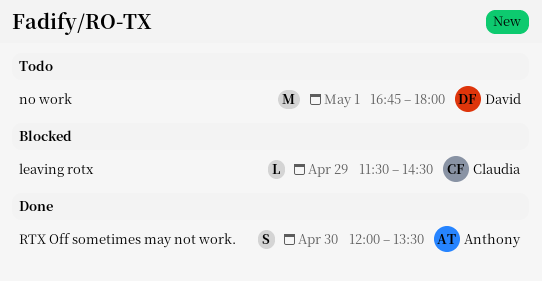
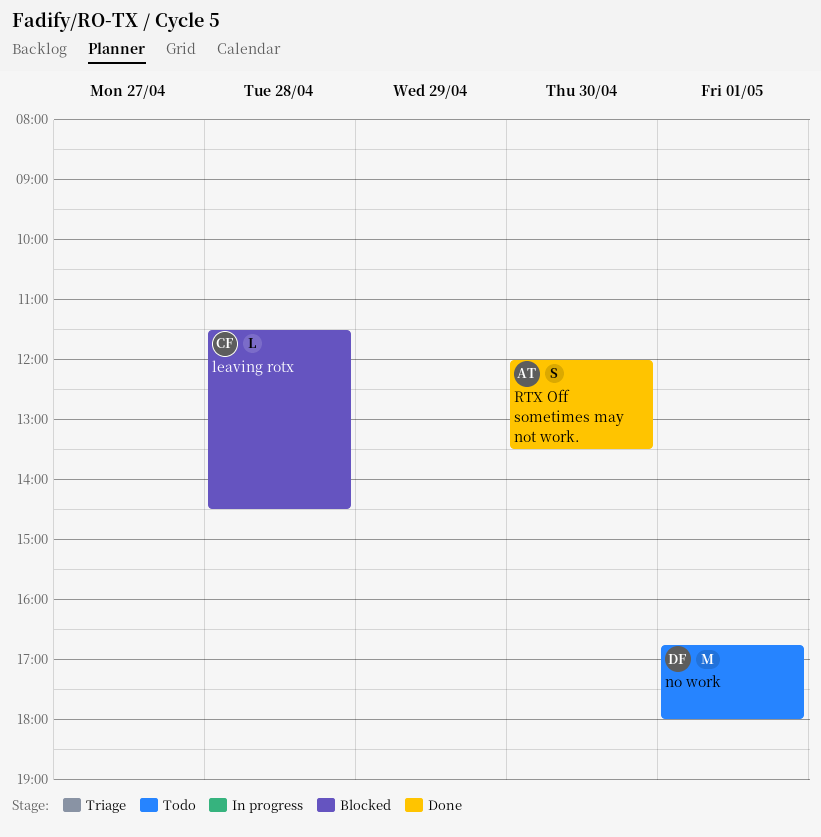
leaving rotx, day: Apr 29 -> Apr 28

